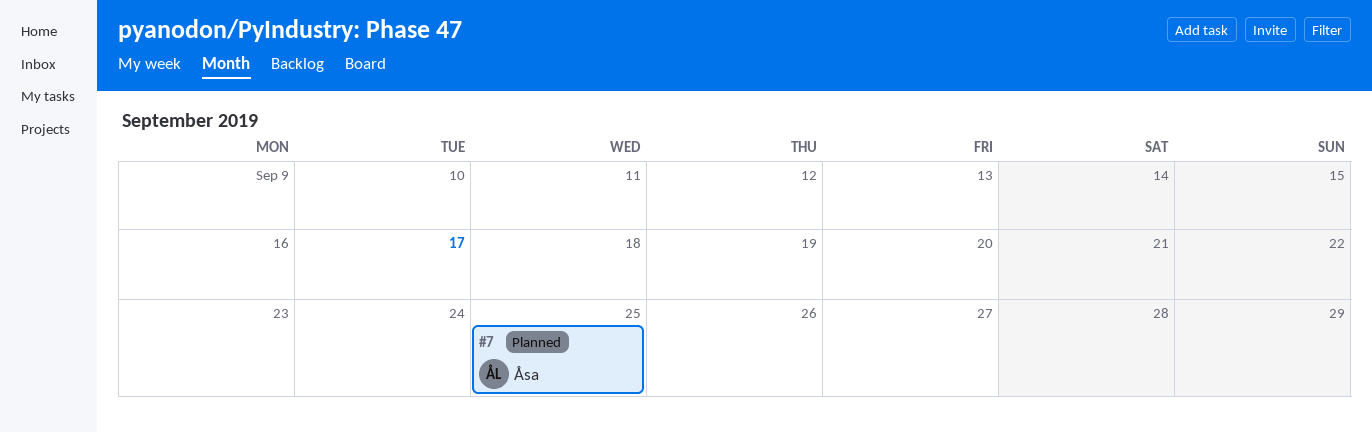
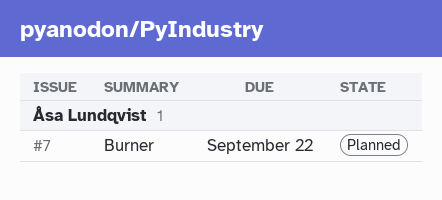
#7, due: Sep 25 -> Sep 22

